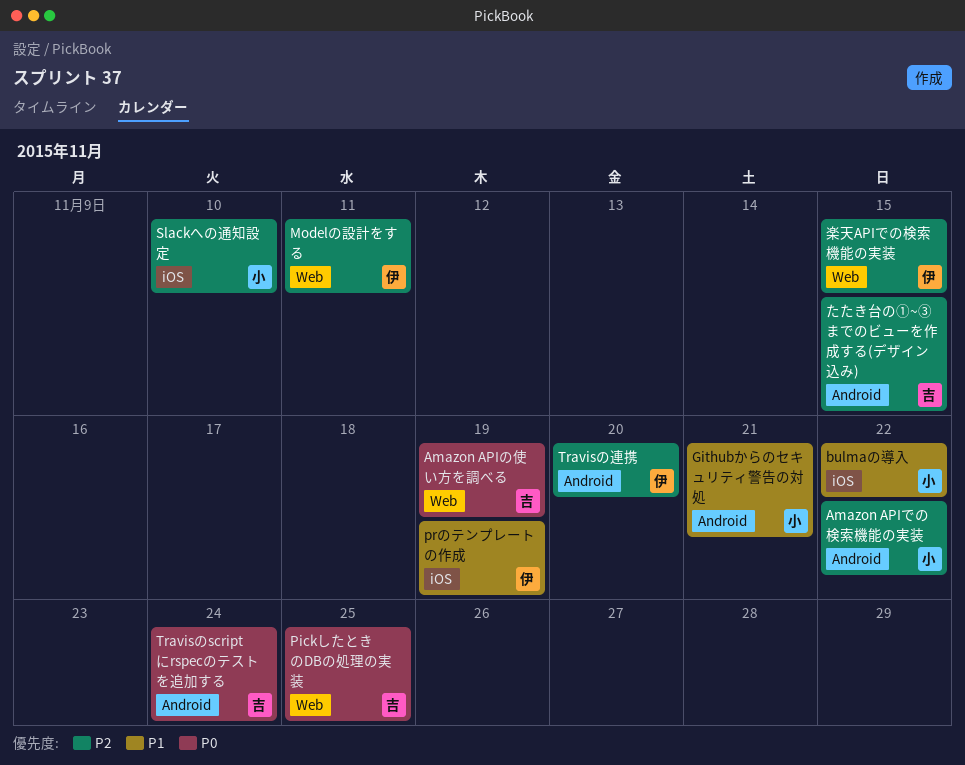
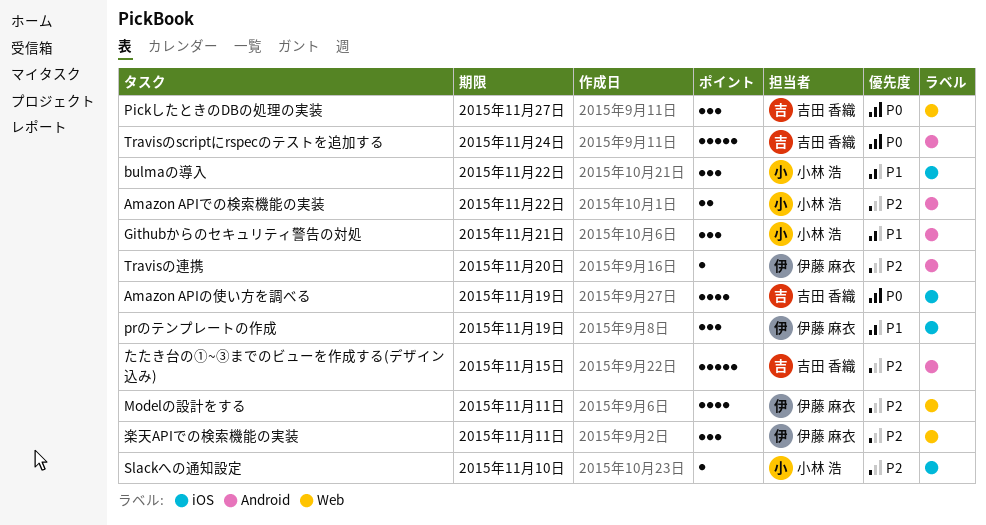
Amazon APIの使い方を調べる, label: Web -> iOS
PickしたときのDBの処理の実装, due: Nov 25 -> Nov 27
楽天APIでの検索機能の実装, due: Nov 15 -> Nov 11

